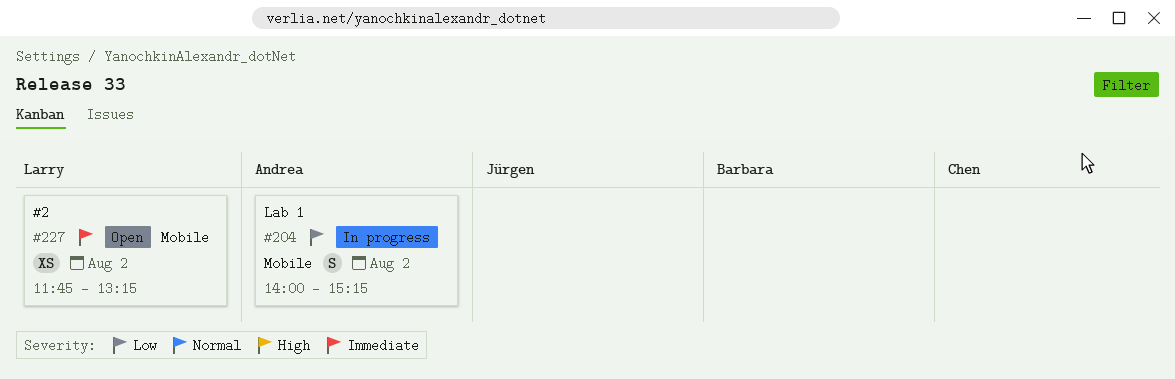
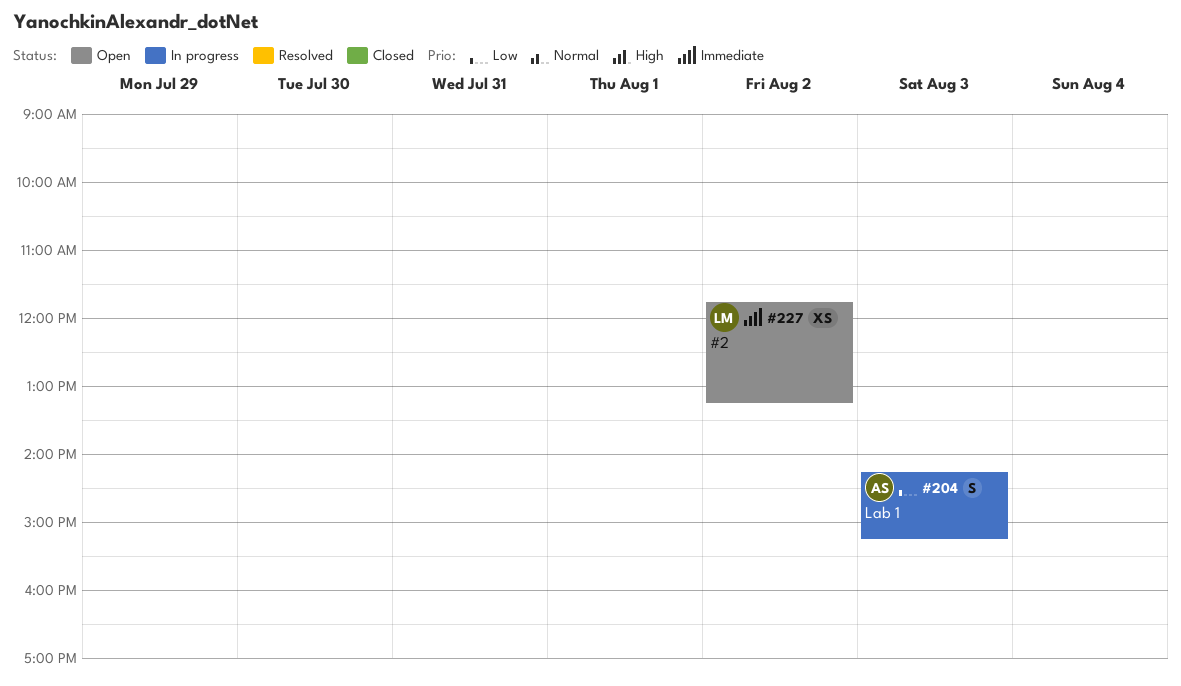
#204, day: Aug 2 -> Aug 3
#204, begins: 14:00 -> 14:15

